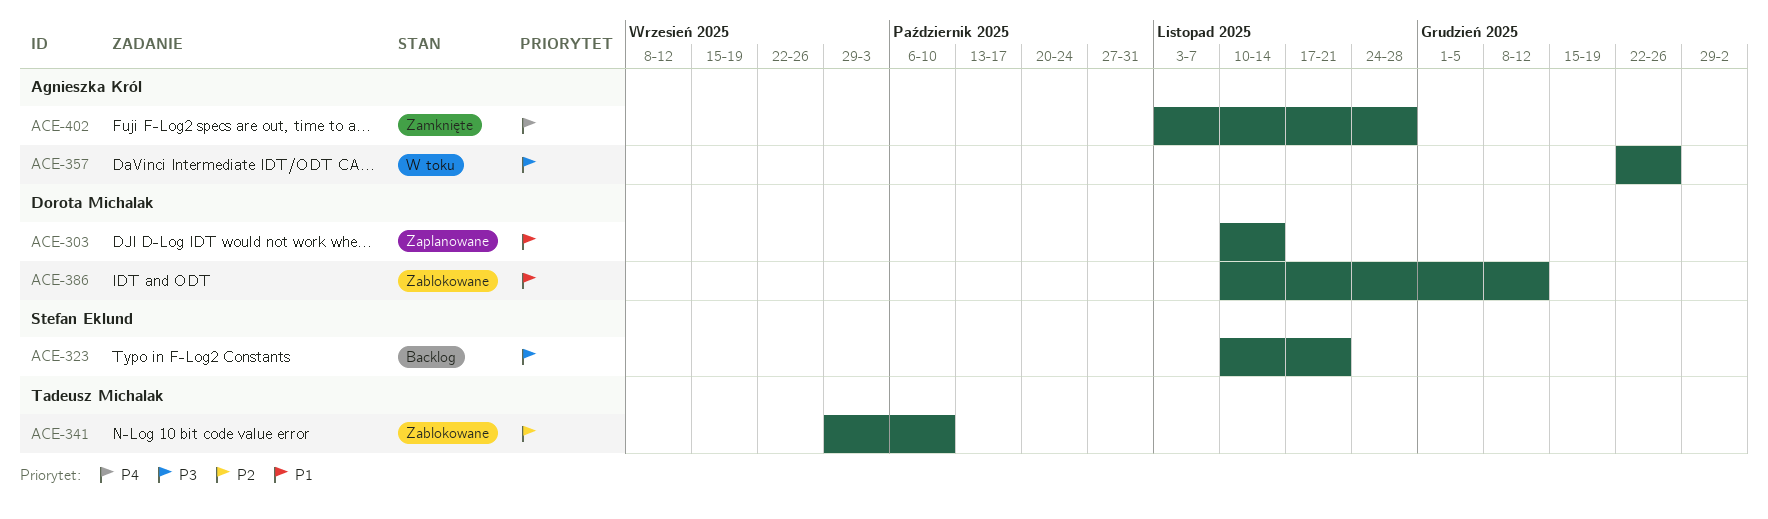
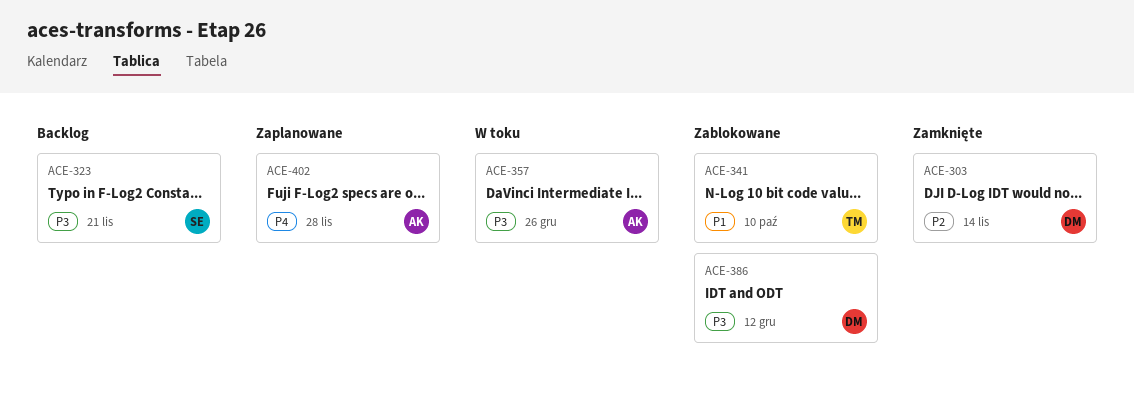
ACE-303, status: Zaplanowane -> Zamknięte
ACE-303, priority: P1 -> P2
ACE-341, priority: P2 -> P1
ACE-386, priority: P1 -> P3
ACE-402, status: Zamknięte -> Zaplanowane

